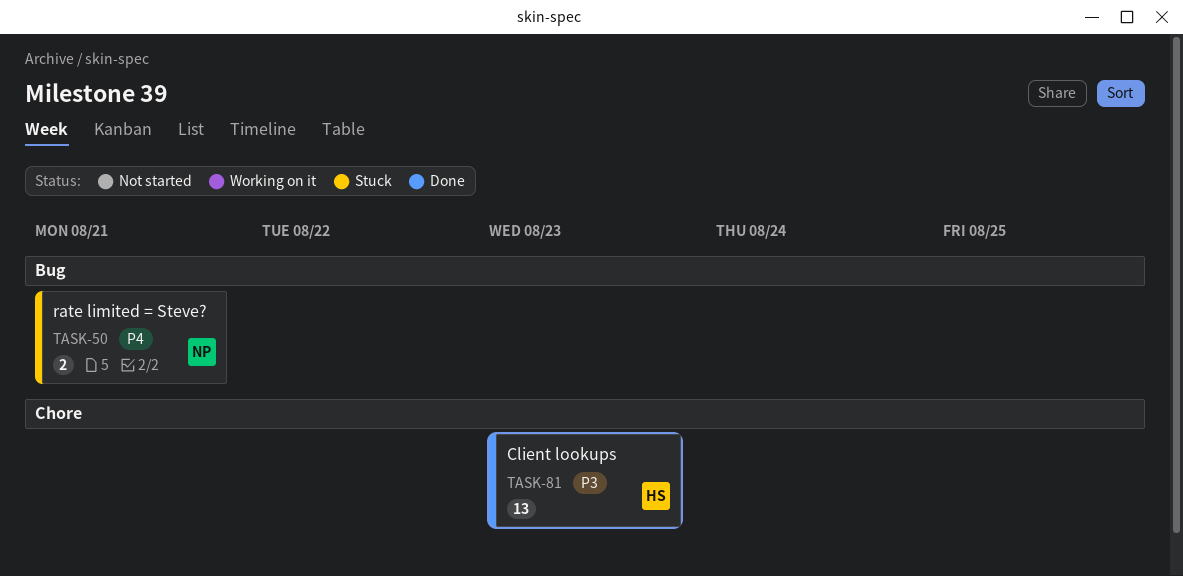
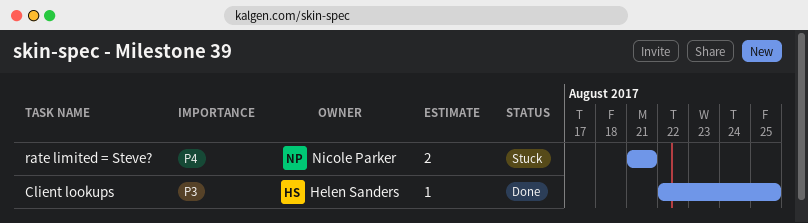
Client lookups, estimate: 13 -> 1
Client lookups, due: Aug 23 -> Aug 25

